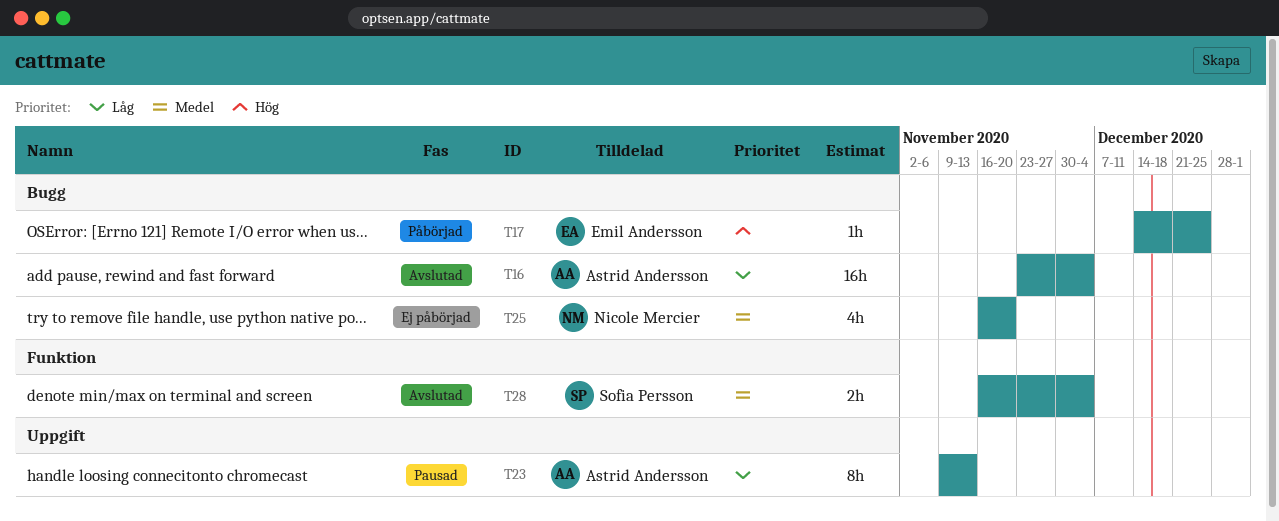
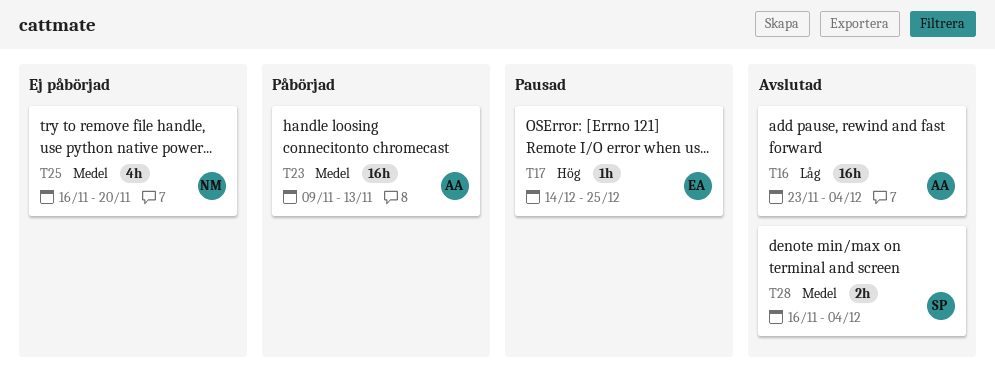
T17, status: Påbörjad -> Pausad
T23, status: Pausad -> Påbörjad
T23, priority: Låg -> Medel
T23, estimate: 8h -> 16h

